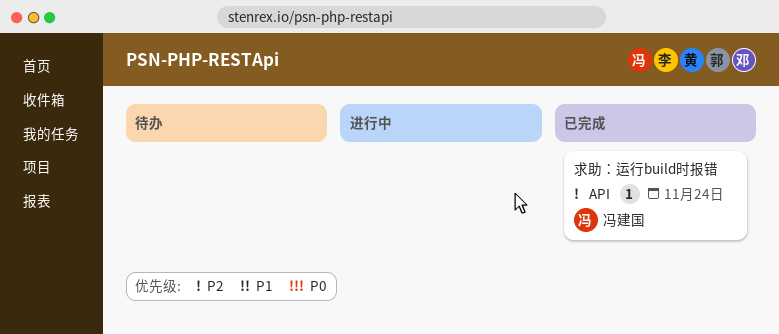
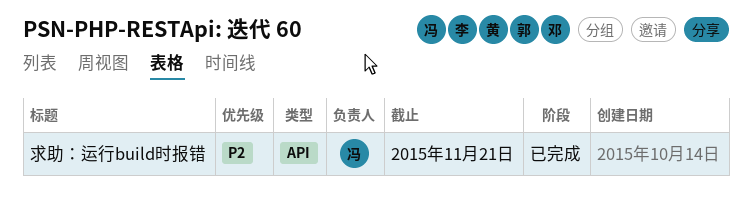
求助：运行build时报错, due: Nov 24 -> Nov 21

